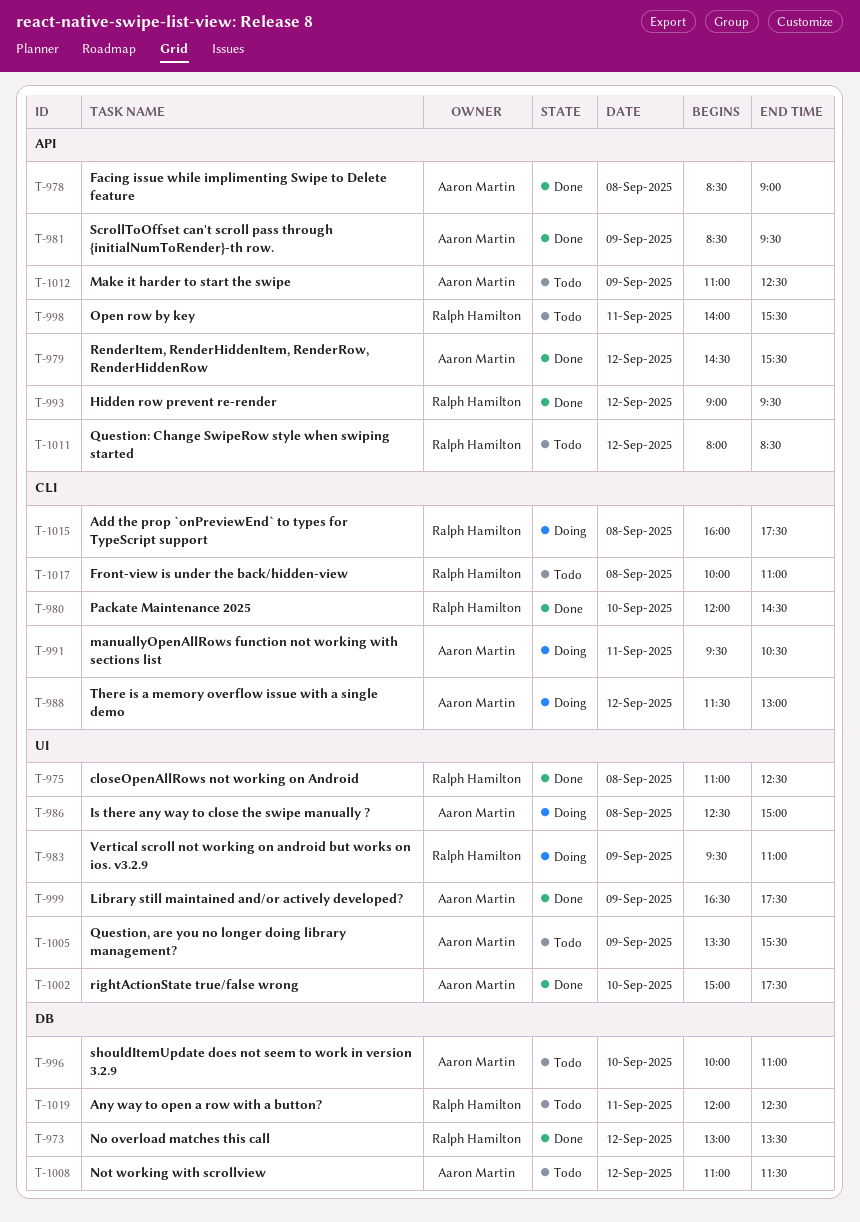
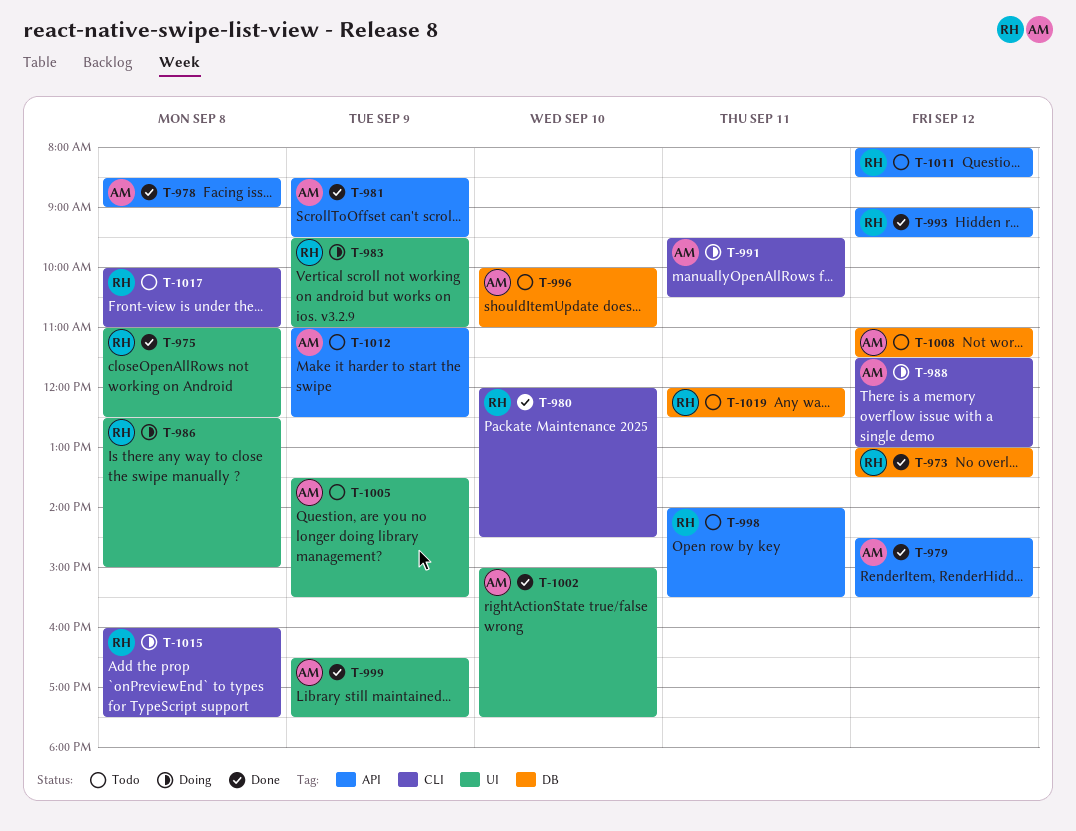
T-986, owner: Aaron Martin -> Ralph Hamilton

